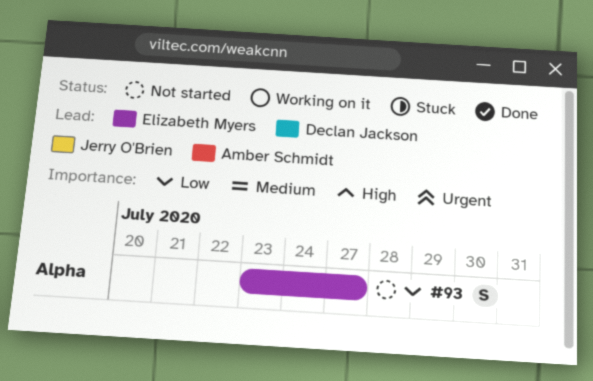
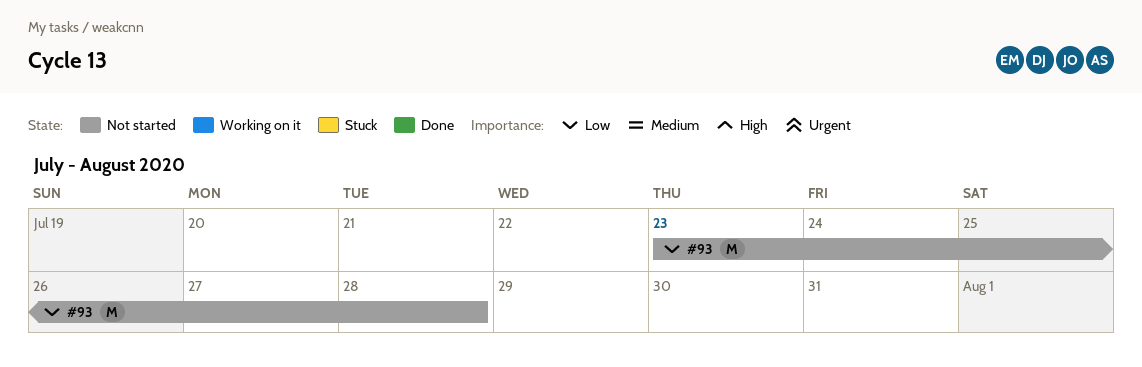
#93, estimate: S -> M
#93, due: Jul 27 -> Jul 28

